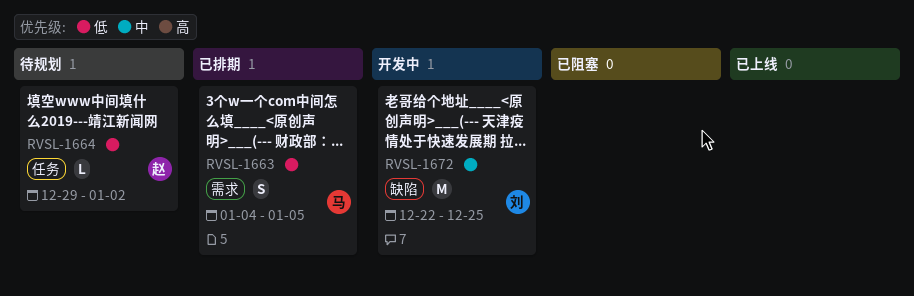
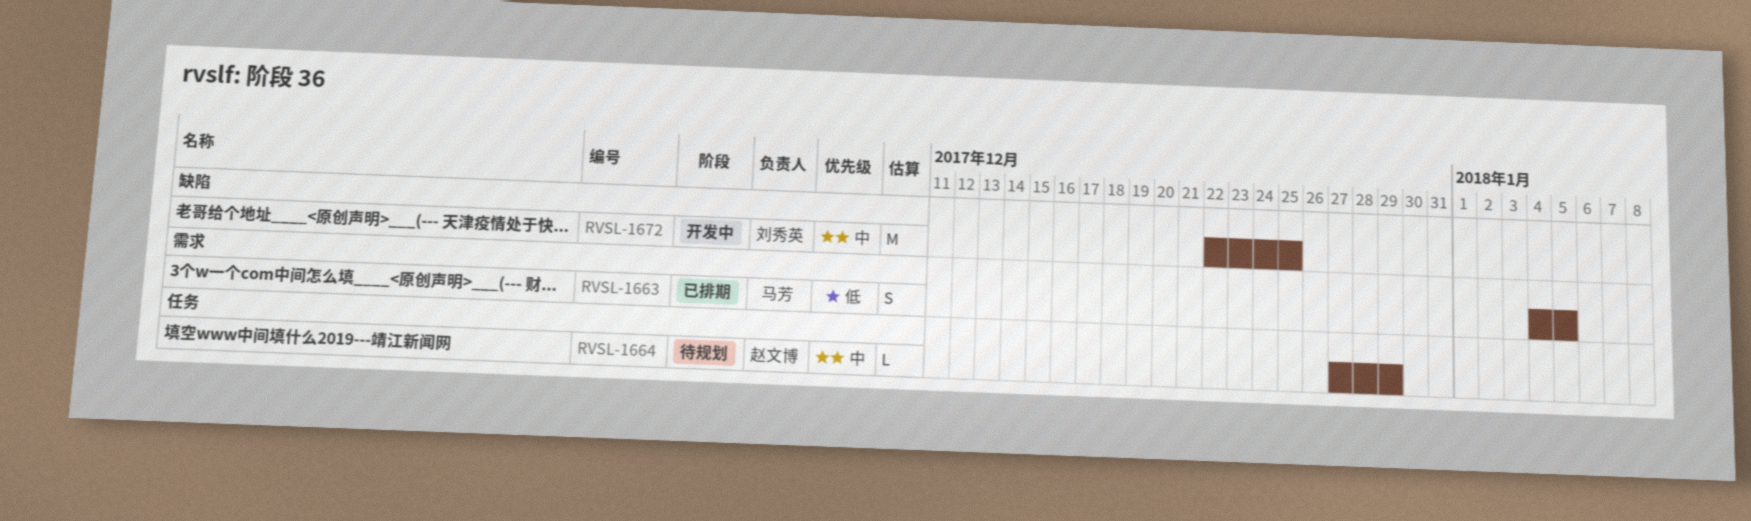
RVSL-1664, priority: 低 -> 中
RVSL-1664, start: Dec 29 -> Dec 27
RVSL-1664, due: Jan 2 -> Dec 29

